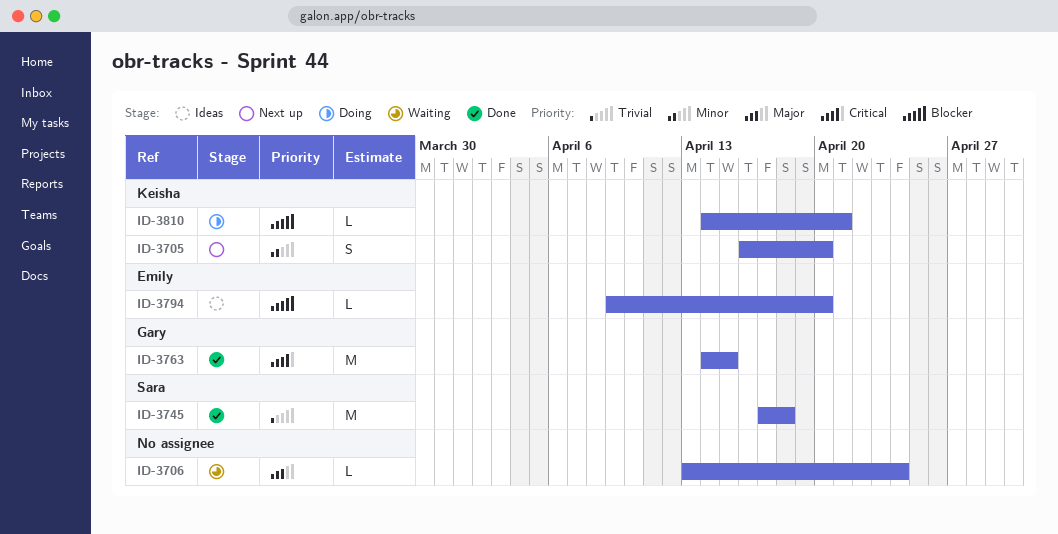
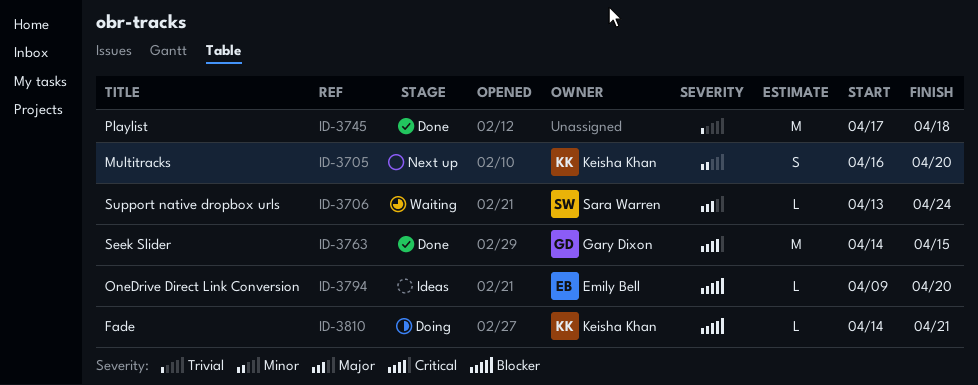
ID-3706, owner: none -> Sara Warren
ID-3745, owner: Sara Warren -> none

